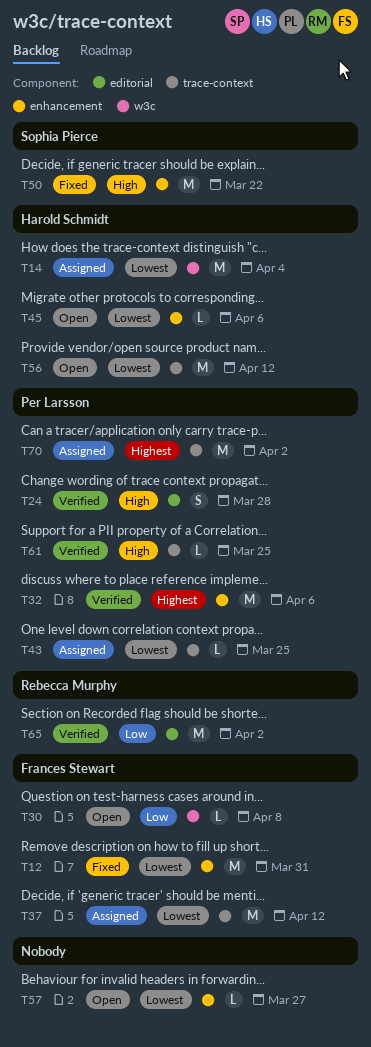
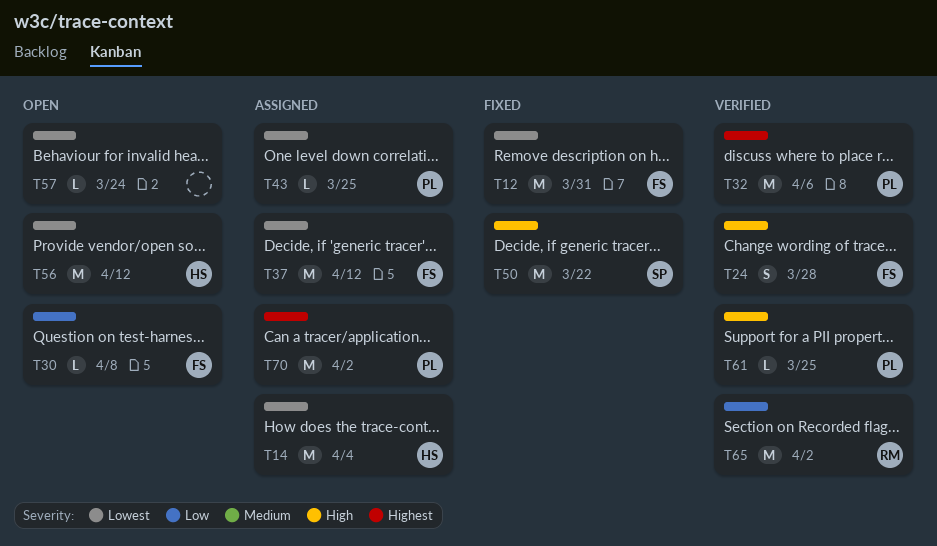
T24, owner: Per Larsson -> Frances Stewart
T45: present -> none
T57, due: Mar 27 -> Mar 24

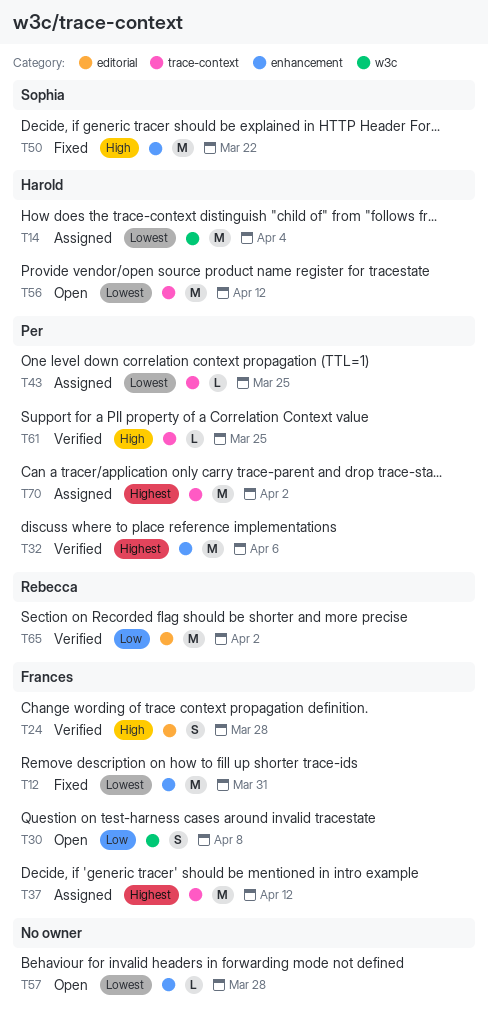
T30, estimate: L -> S
T37, priority: Lowest -> Highest
T57, due: Mar 24 -> Mar 28

